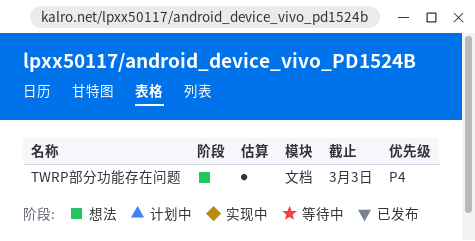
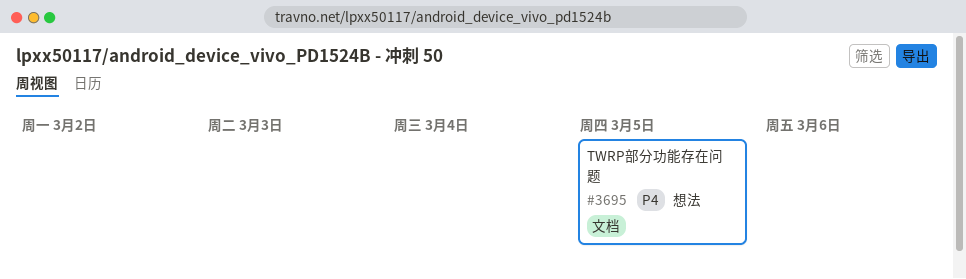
TWRP部分功能存在问题, due: Mar 3 -> Mar 5

